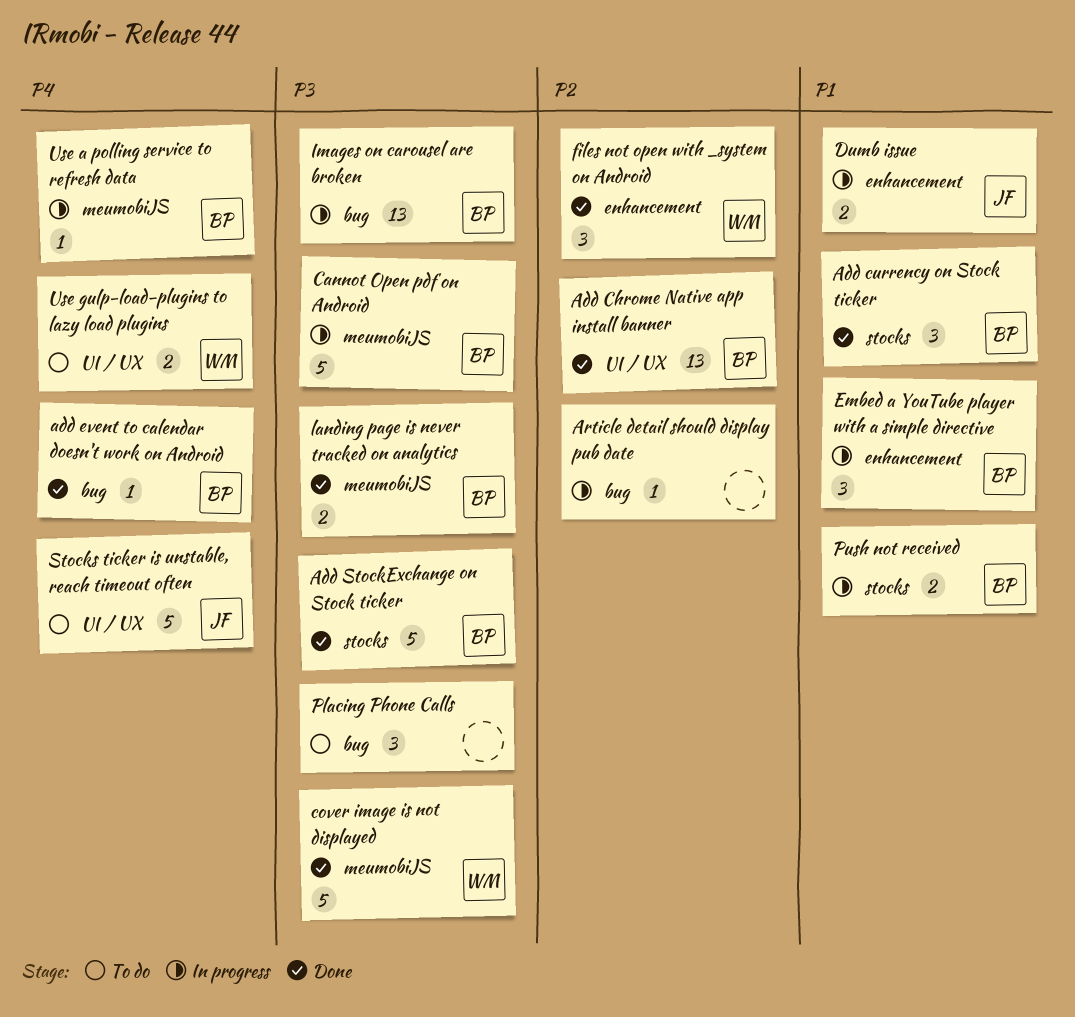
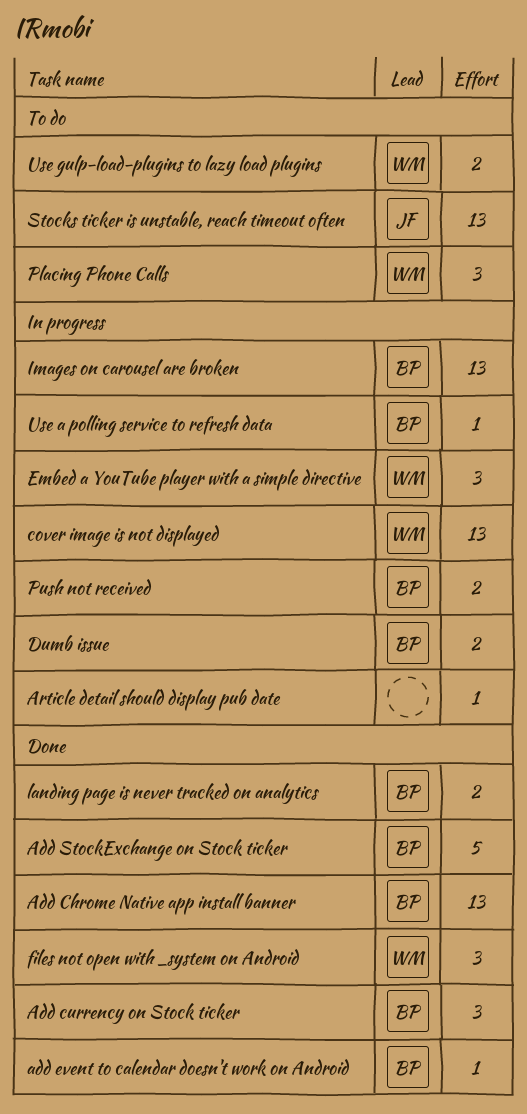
Cannot Open pdf on Android: present -> none
cover image is not displayed, status: Done -> In progress
cover image is not displayed, estimate: 5 -> 13
Dumb issue, owner: JF -> BP
Embed a YouTube player with a simple directive, owner: BP -> WM
Placing Phone Calls, owner: none -> WM
Stocks ticker is unstable, reach timeout often, estimate: 5 -> 13

